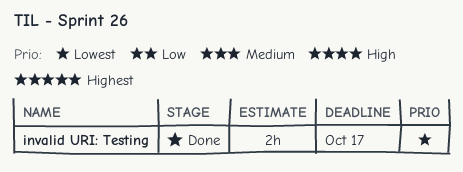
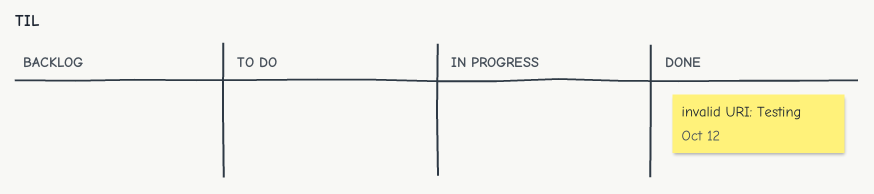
invalid URI: Testing, due: Oct 17 -> Oct 12

